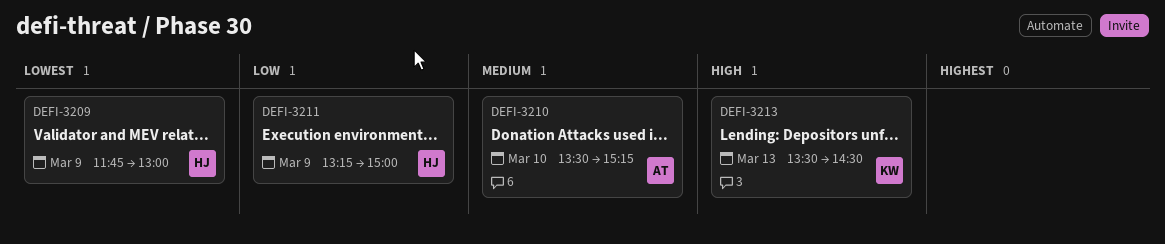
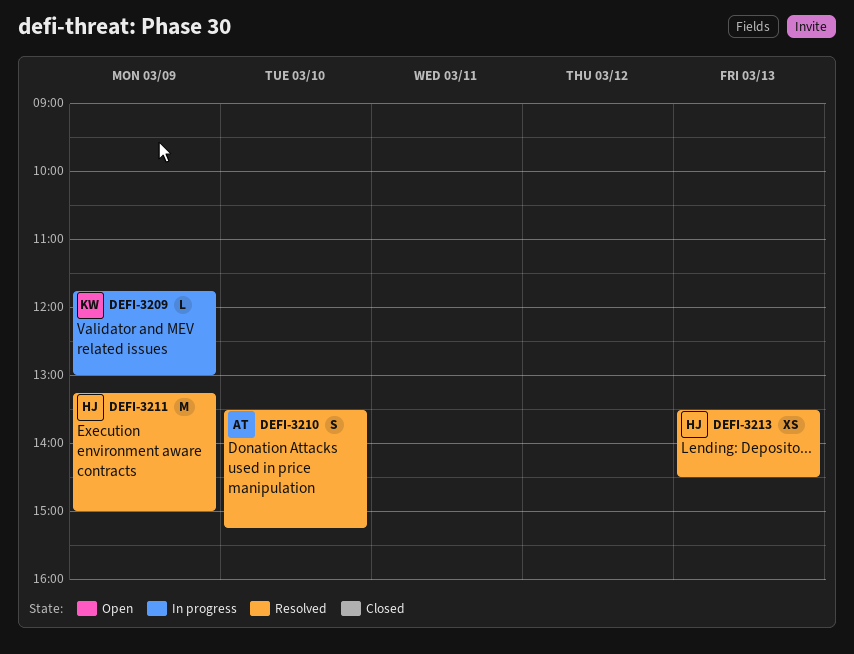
DEFI-3209, owner: HJ -> KW
DEFI-3213, owner: KW -> HJ

